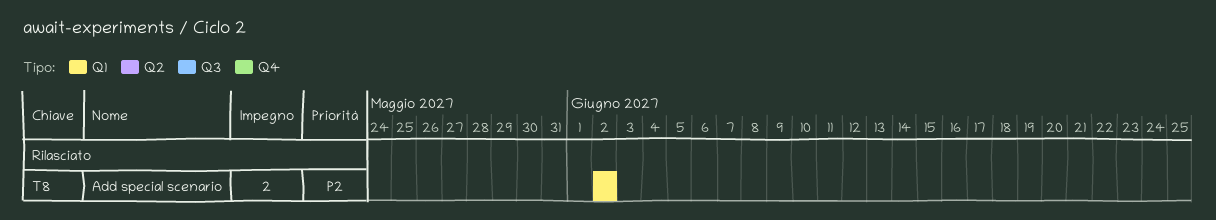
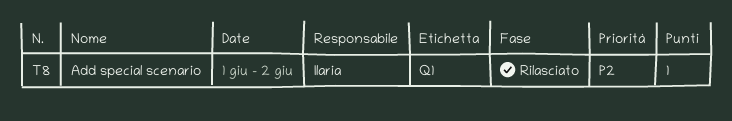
T8, estimate: 2 -> 1
T8, start: Jun 2 -> Jun 1

